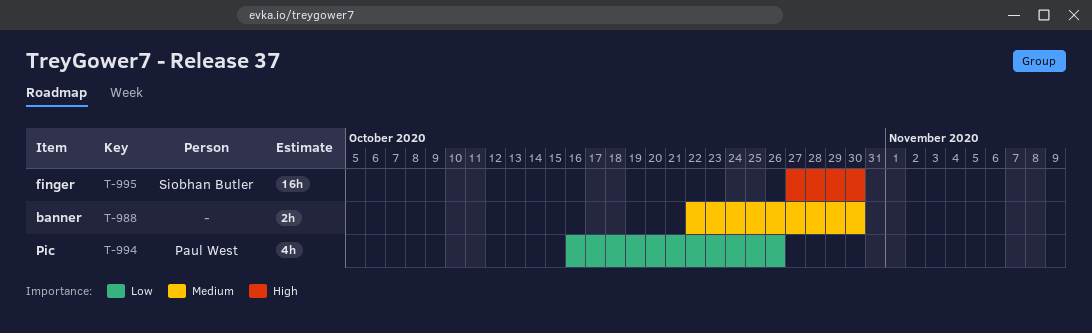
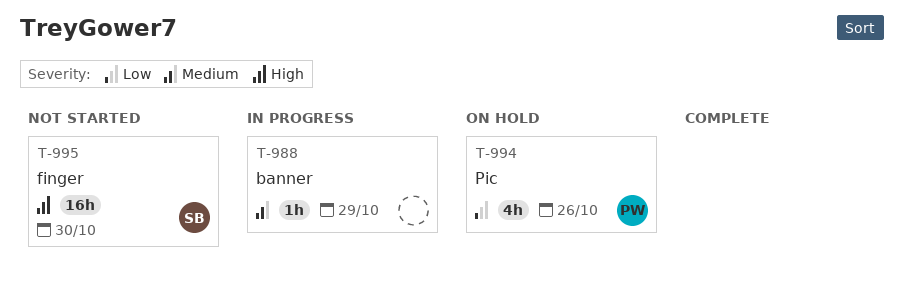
T-988, estimate: 2h -> 1h
T-988, due: Oct 30 -> Oct 29

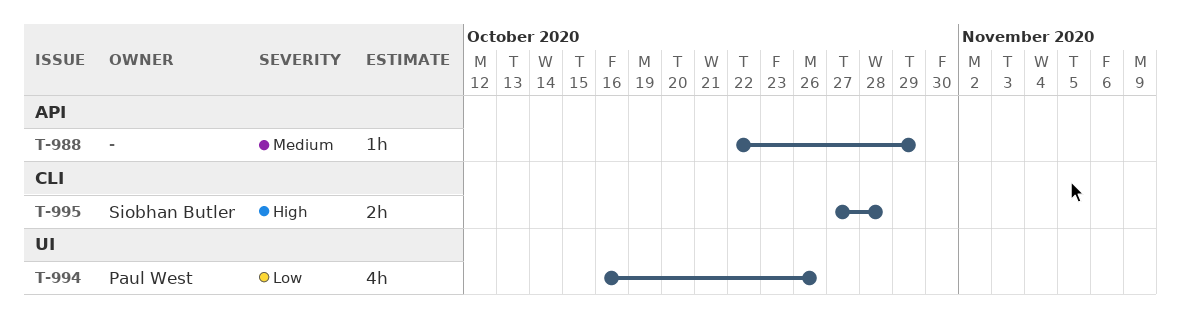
T-995, estimate: 16h -> 2h
T-995, due: Oct 30 -> Oct 28

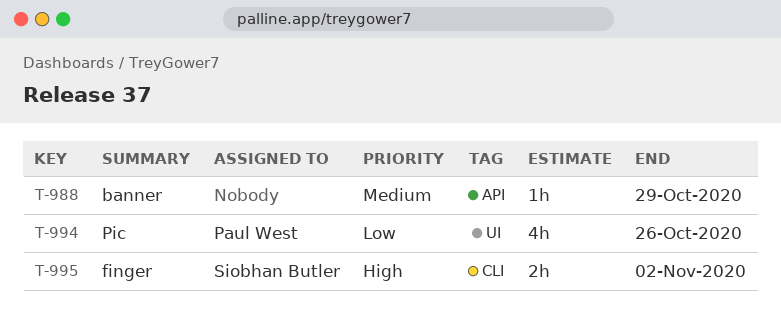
T-995, due: Oct 28 -> Nov 2

